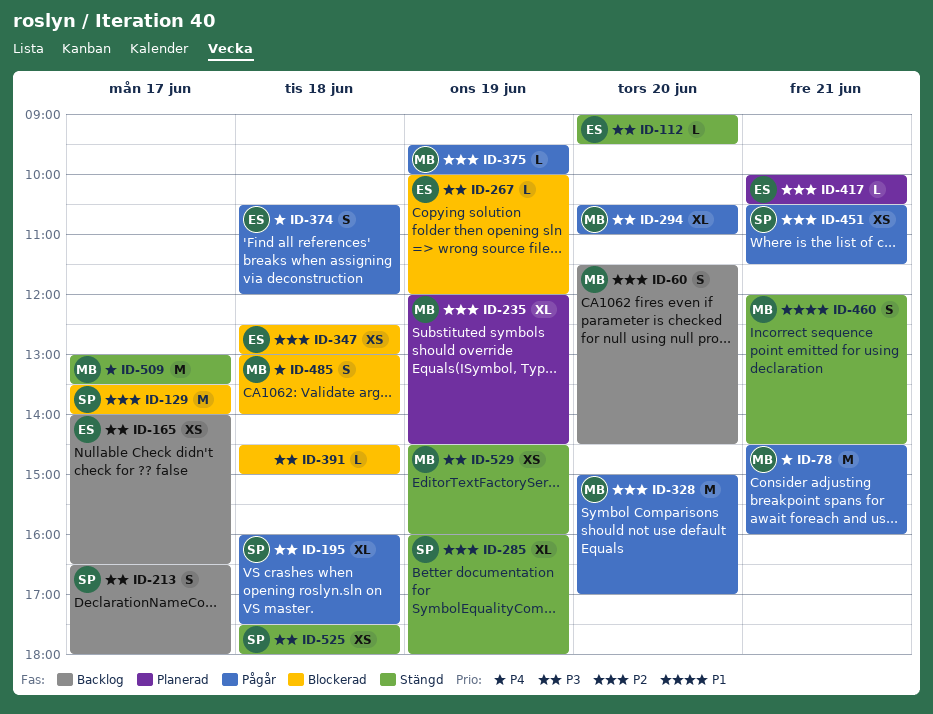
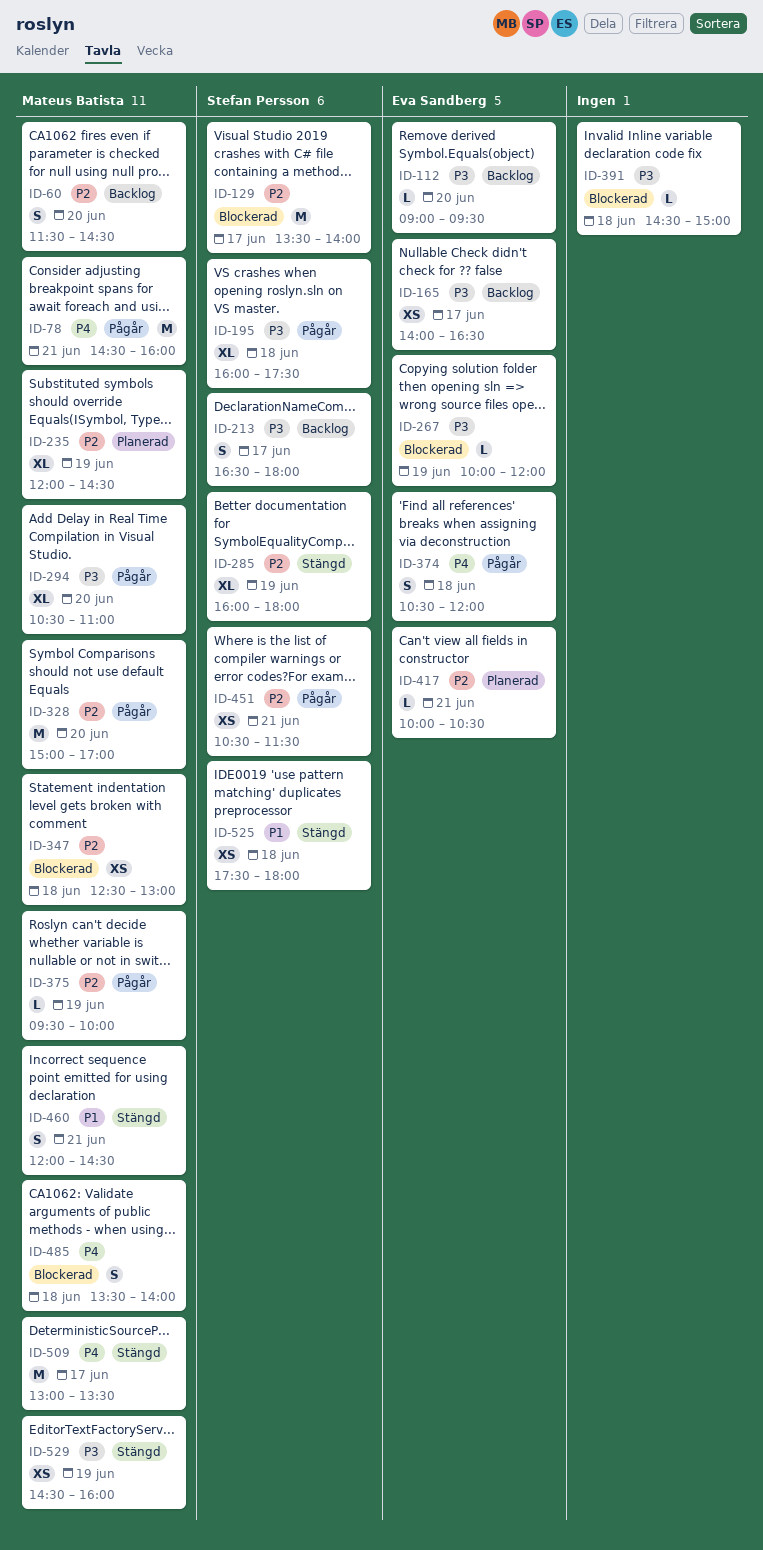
ID-112, status: Stängd -> Backlog
ID-347, owner: Eva Sandberg -> Mateus Batista
ID-485, begins: 13:00 -> 13:30
ID-525, priority: P3 -> P1

